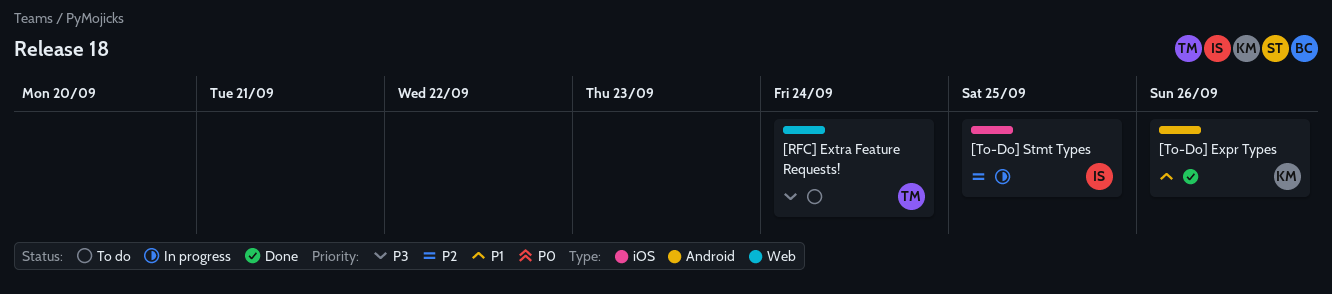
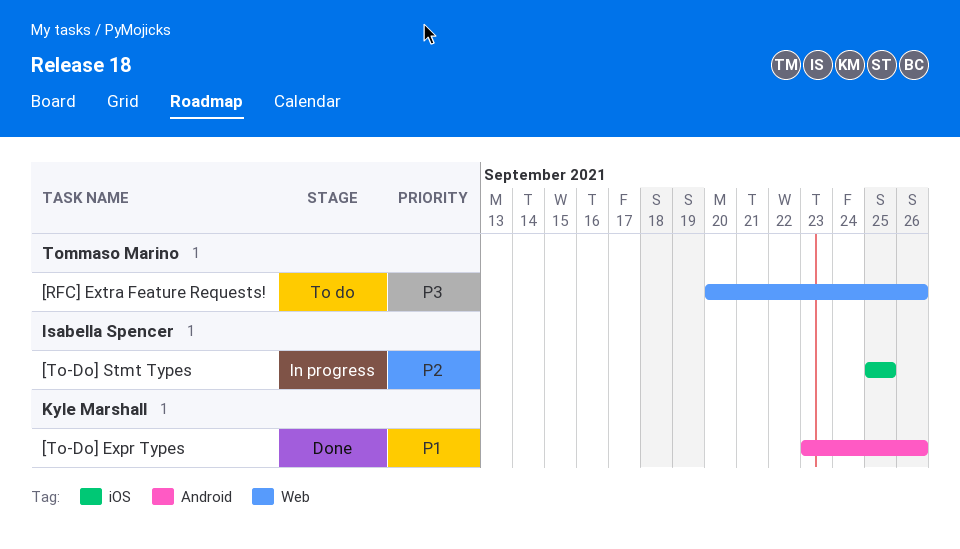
[RFC] Extra Feature Requests!, due: Sep 24 -> Sep 26

